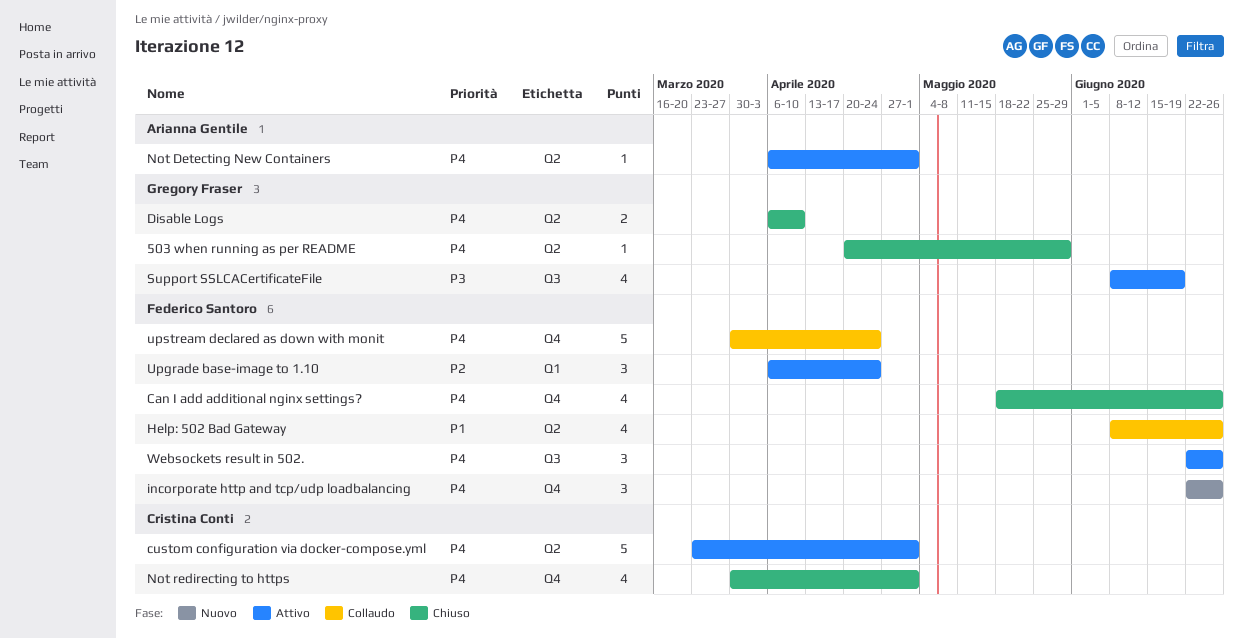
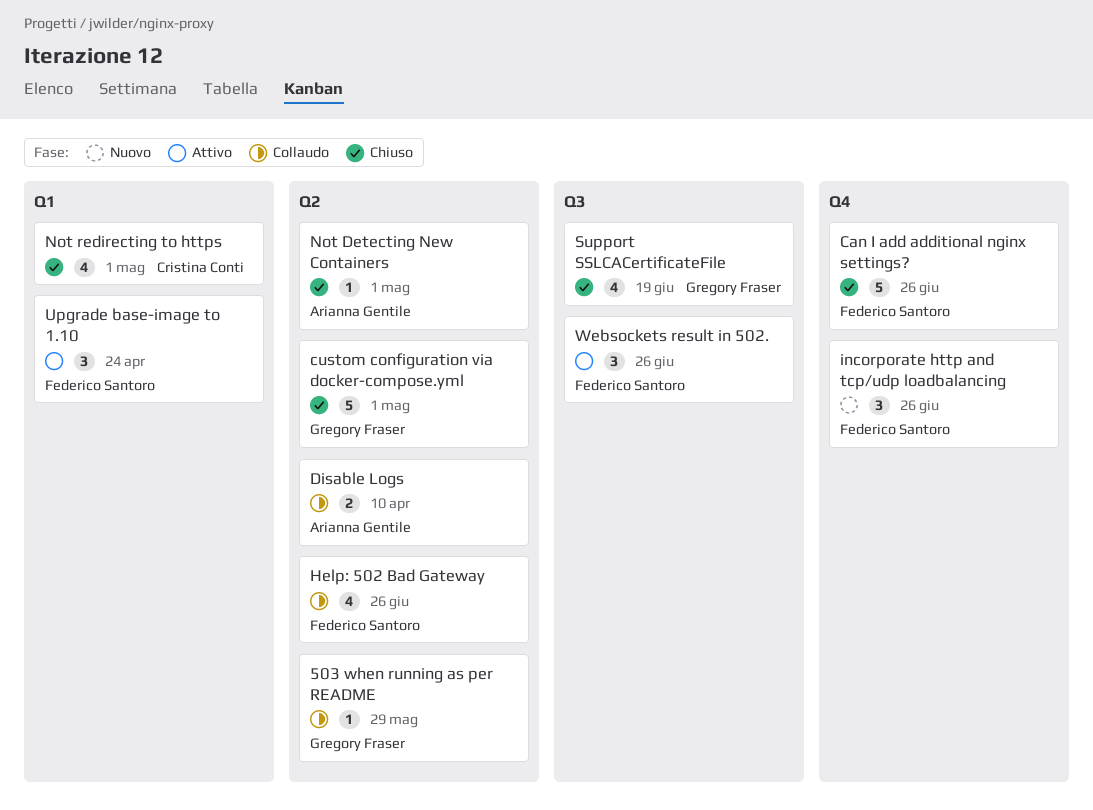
503 when running as per README, status: Chiuso -> Collaudo
Can I add additional nginx settings?, estimate: 4 -> 5
custom configuration via docker-compose.yml, status: Attivo -> Chiuso
custom configuration via docker-compose.yml, owner: Cristina Conti -> Gregory Fraser
Disable Logs, status: Chiuso -> Collaudo
Disable Logs, owner: Gregory Fraser -> Arianna Gentile
Not Detecting New Containers, status: Attivo -> Chiuso
Not redirecting to https, label: Q4 -> Q1
Support SSLCACertificateFile, status: Attivo -> Chiuso
upstream declared as down with monit: present -> none

